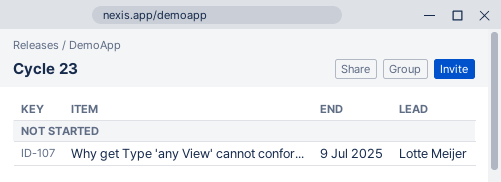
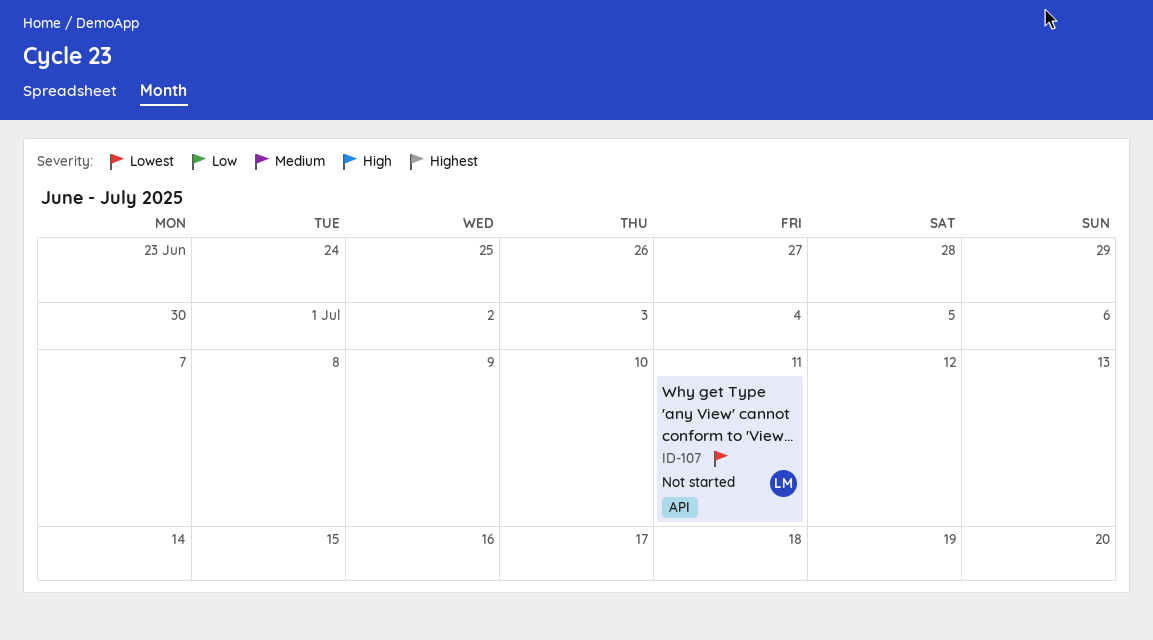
ID-107, due: Jul 9 -> Jul 11

